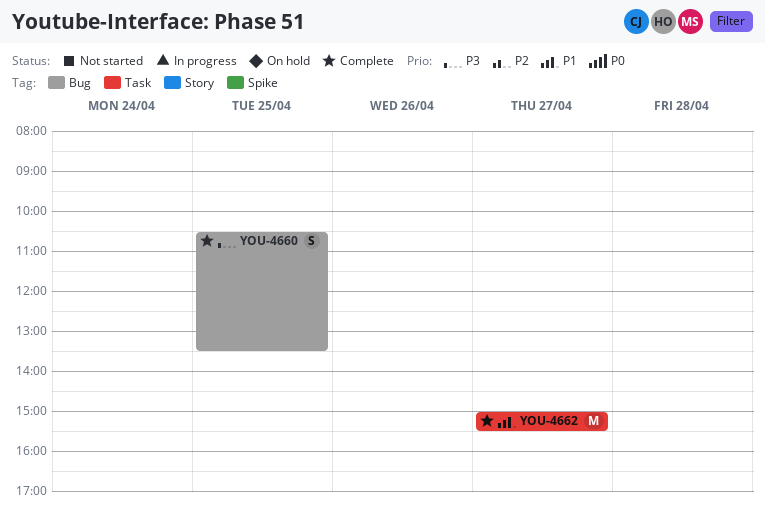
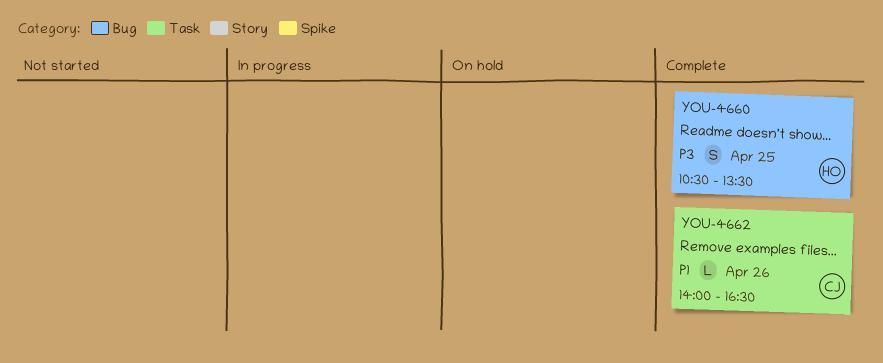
YOU-4662, estimate: M -> L
YOU-4662, day: Apr 27 -> Apr 26
YOU-4662, begins: 15:00 -> 14:00
YOU-4662, ends: 15:30 -> 16:30

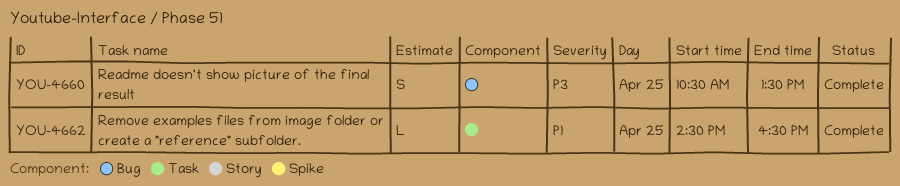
YOU-4662, day: Apr 26 -> Apr 25
YOU-4662, begins: 14:00 -> 14:30

